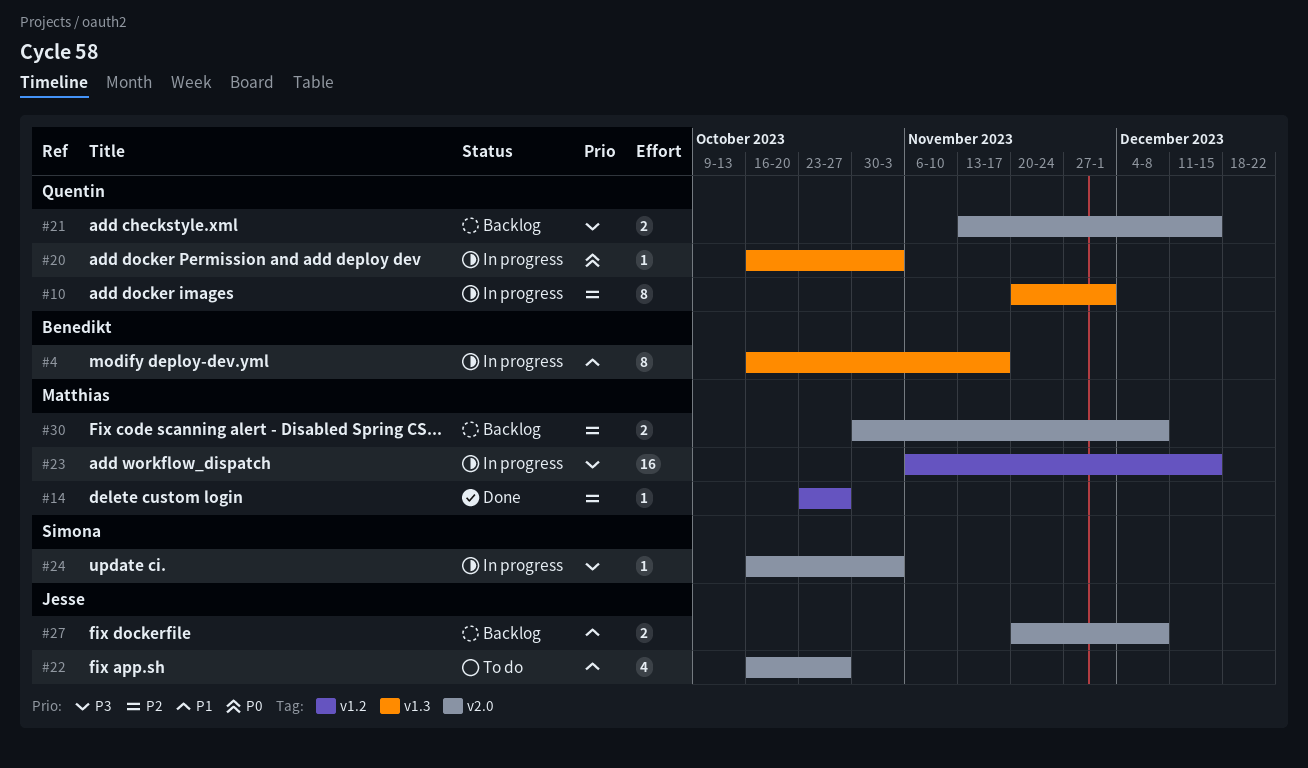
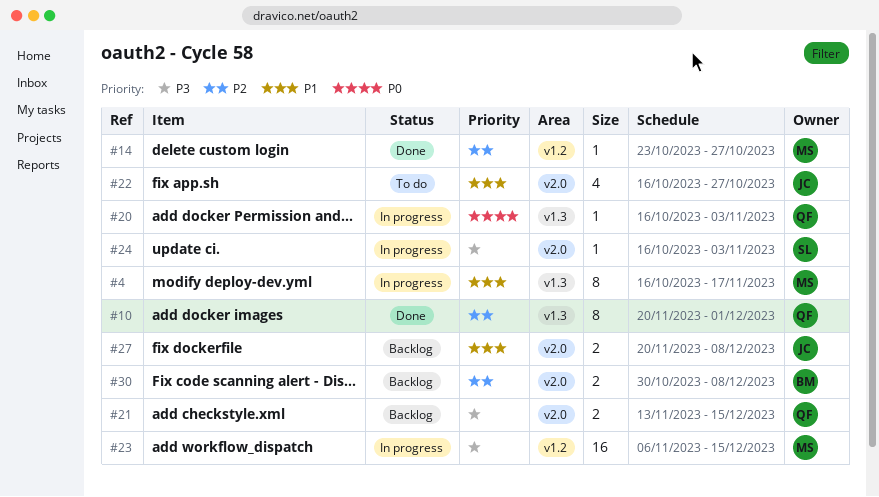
#4, owner: Benedikt -> Matthias
#10, status: In progress -> Done
#30, owner: Matthias -> Benedikt

